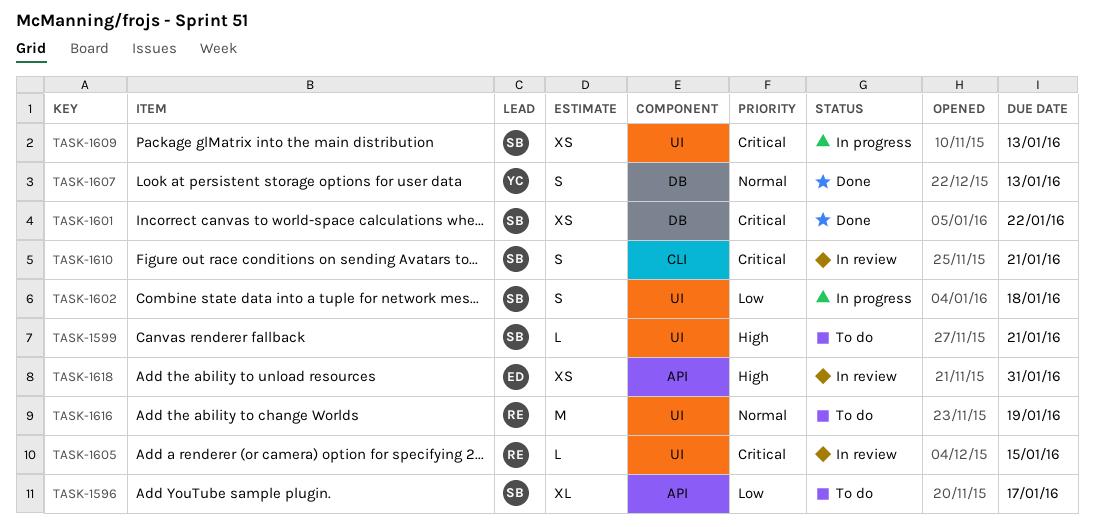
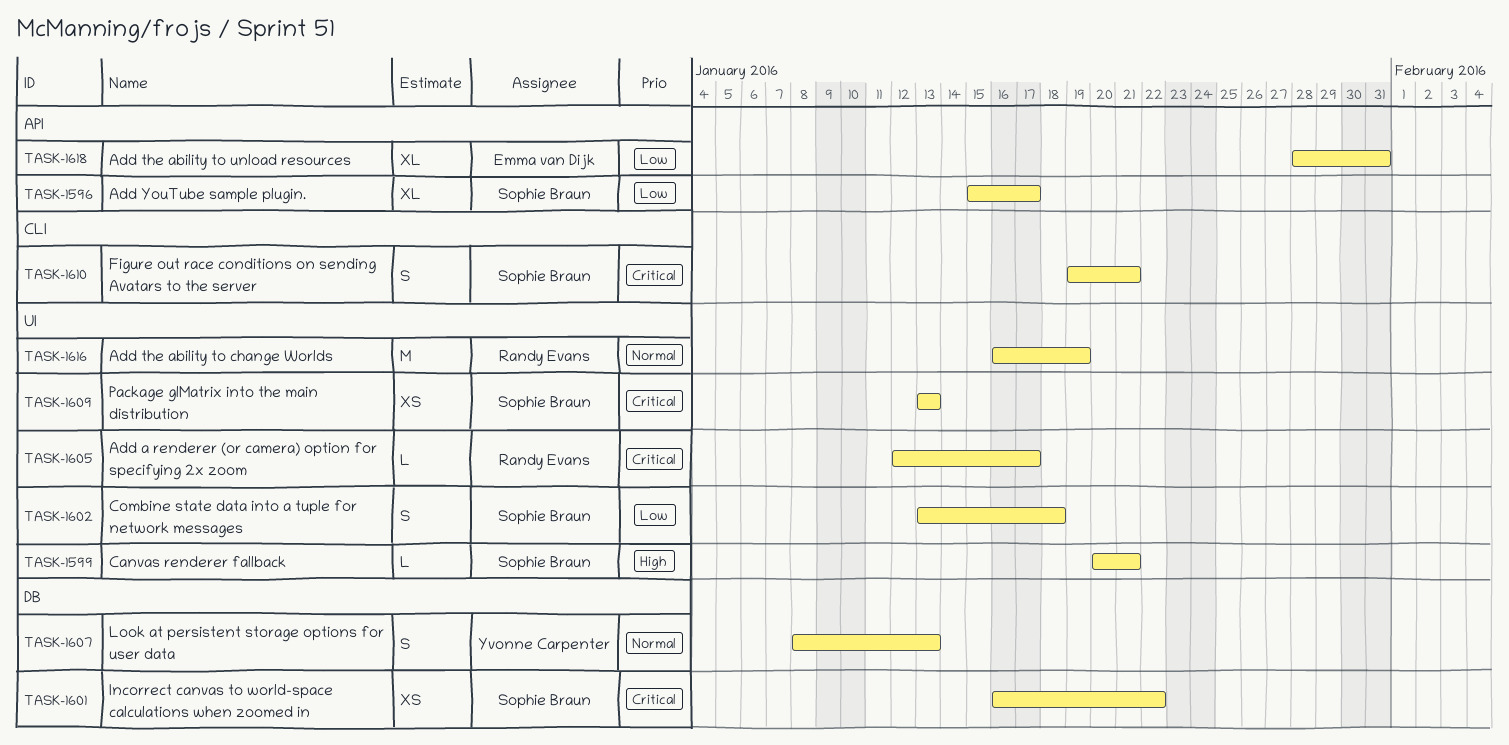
TASK-1605, due: Jan 15 -> Jan 17
TASK-1618, priority: High -> Low
TASK-1618, estimate: XS -> XL

